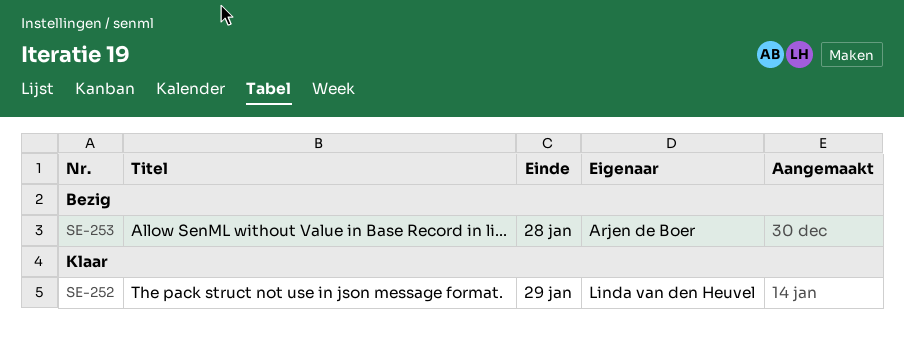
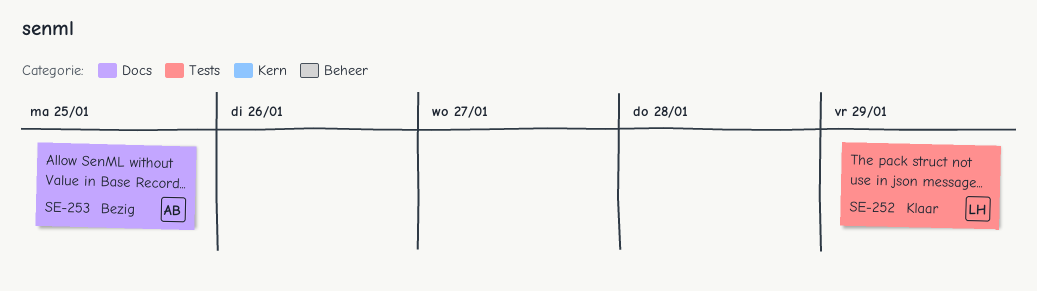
SE-253, due: Jan 28 -> Jan 25

